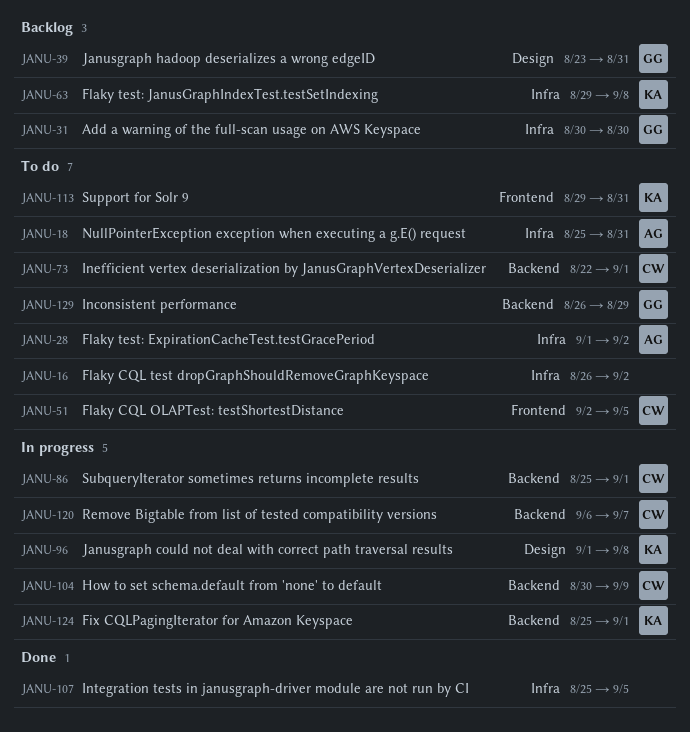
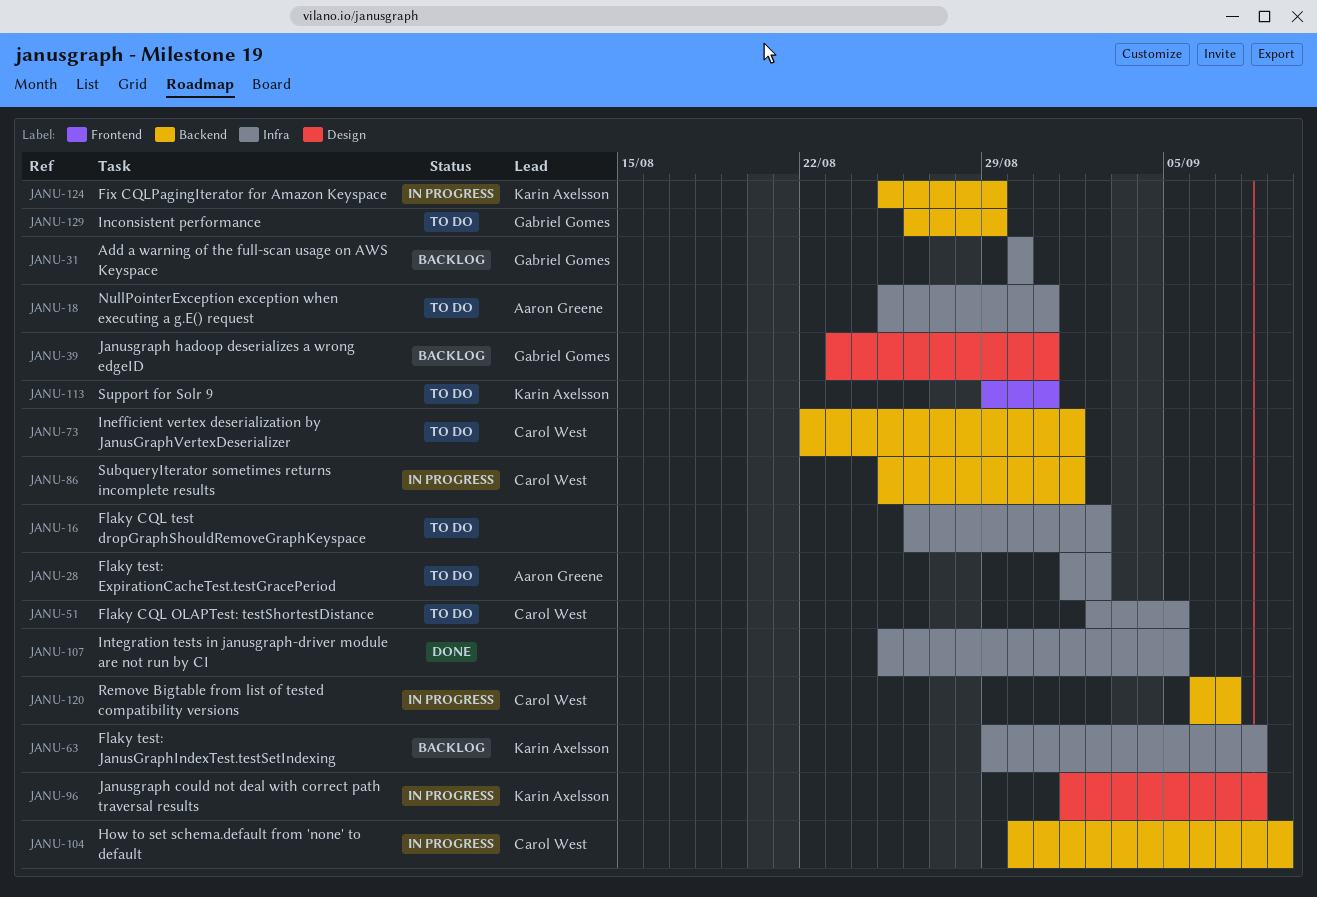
JANU-51, label: Frontend -> Infra
JANU-124, due: Sep 1 -> Aug 29

